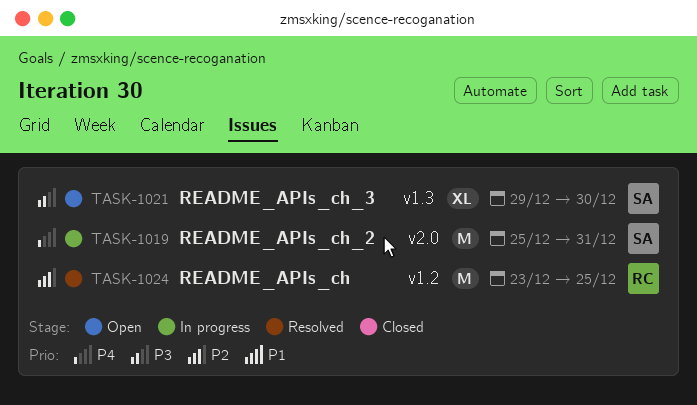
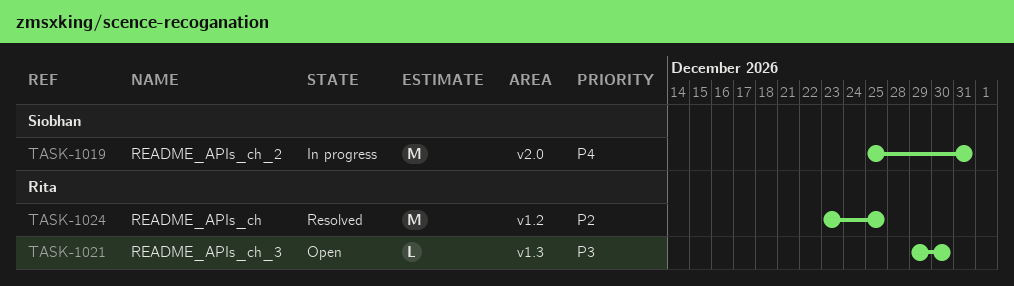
TASK-1021, owner: Siobhan -> Rita
TASK-1021, estimate: XL -> L

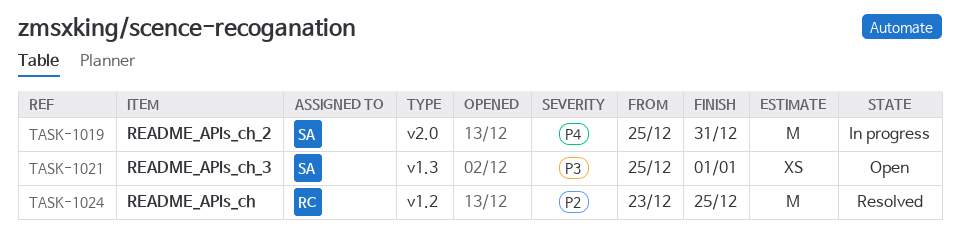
TASK-1021, owner: Rita -> Siobhan
TASK-1021, estimate: L -> XS
TASK-1021, start: Dec 29 -> Dec 25
TASK-1021, due: Dec 30 -> Jan 1

